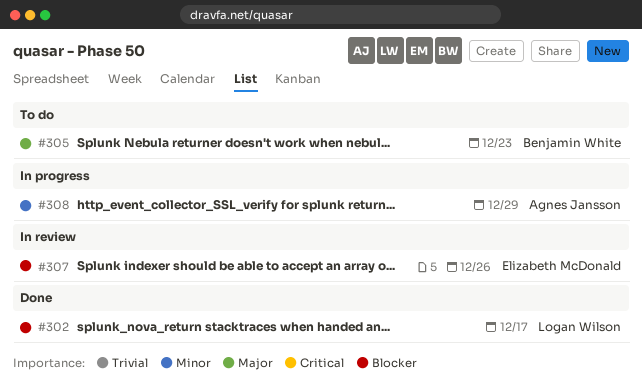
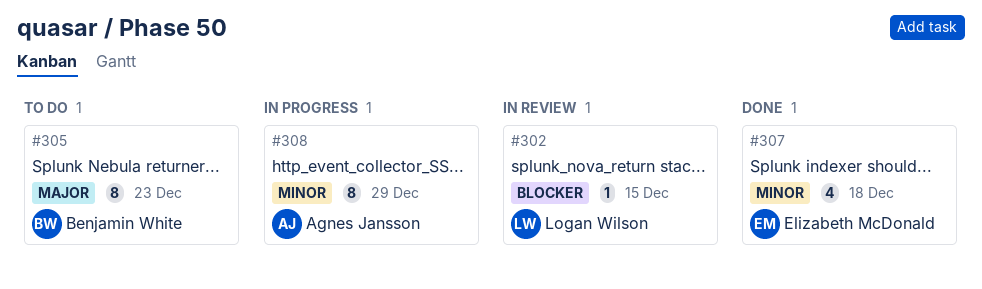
#302, status: Done -> In review
#302, due: Dec 17 -> Dec 15
#307, status: In review -> Done
#307, priority: Blocker -> Minor
#307, due: Dec 26 -> Dec 18

